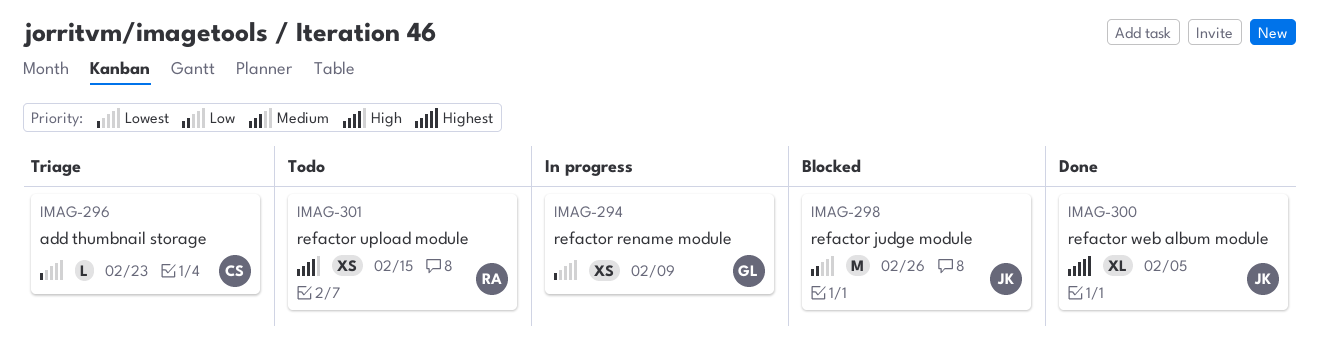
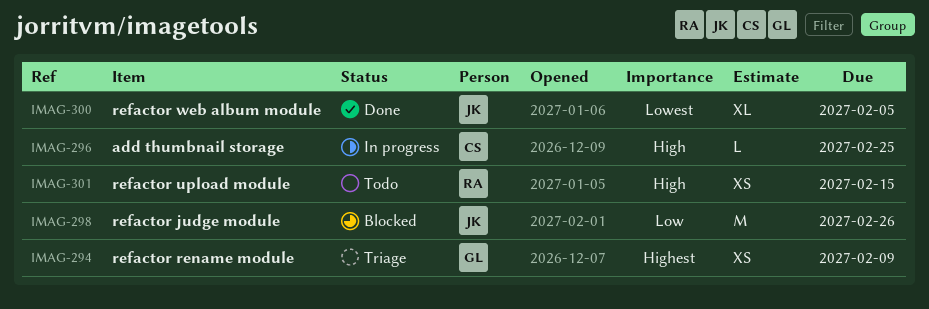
IMAG-294, status: In progress -> Triage
IMAG-294, priority: Lowest -> Highest
IMAG-296, status: Triage -> In progress
IMAG-296, priority: Lowest -> High
IMAG-296, due: Feb 23 -> Feb 25
IMAG-300, priority: Highest -> Lowest

